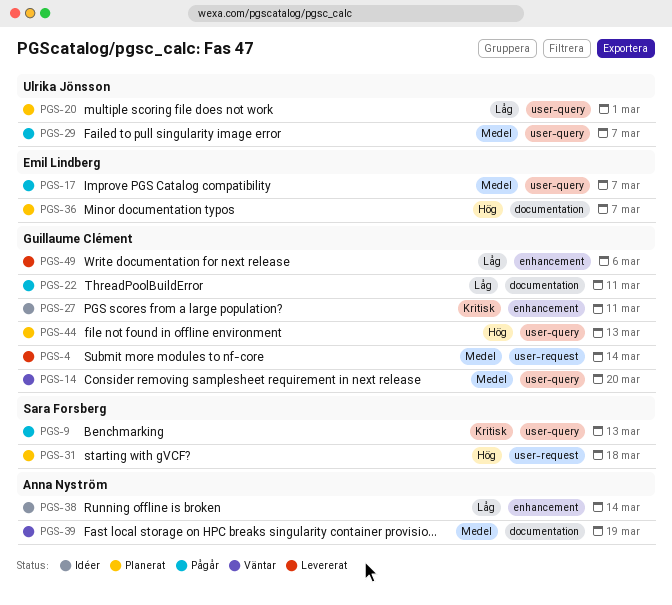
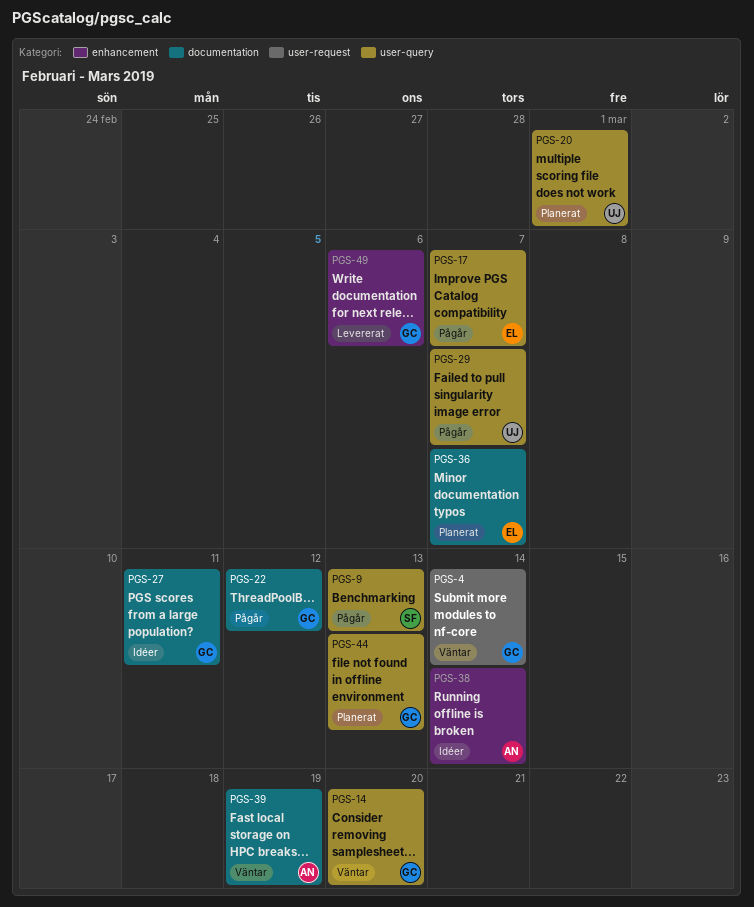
PGS-4, status: Levererat -> Väntar
PGS-22, due: Mar 11 -> Mar 12
PGS-27, label: enhancement -> documentation
PGS-31: present -> none

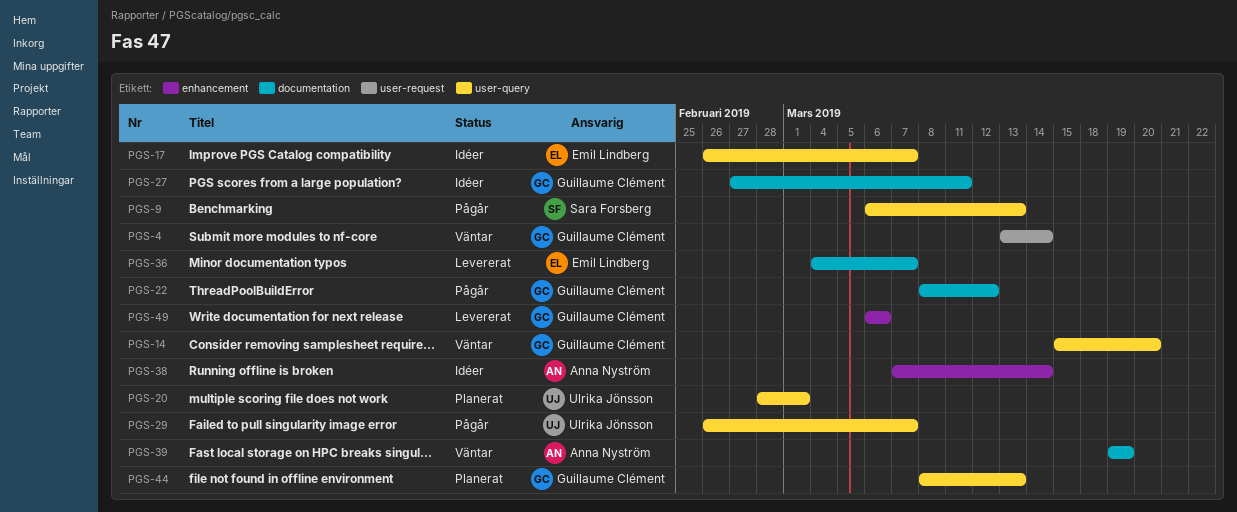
PGS-17, status: Pågår -> Idéer
PGS-36, status: Planerat -> Levererat

